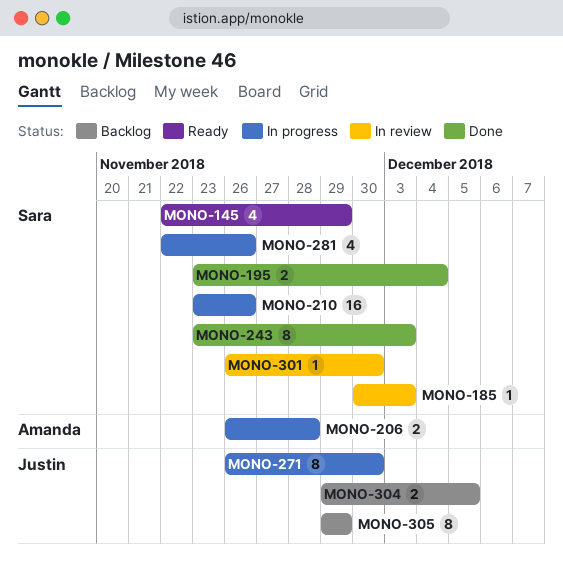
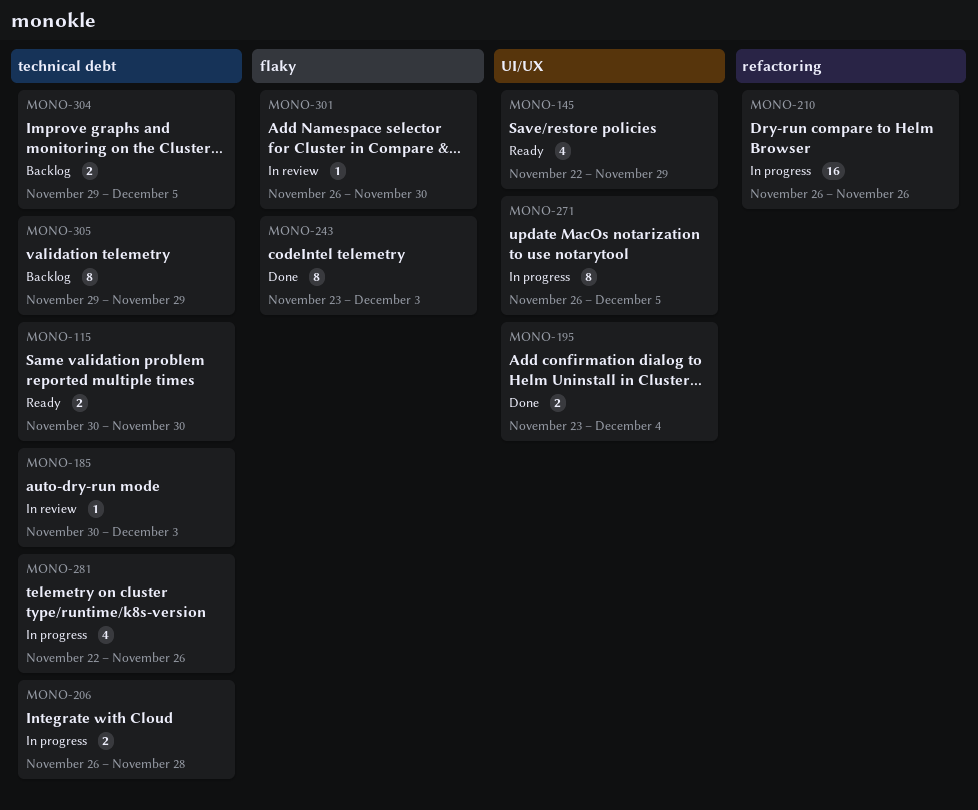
MONO-115: none -> present
MONO-210, start: Nov 23 -> Nov 26
MONO-271, due: Nov 30 -> Dec 5

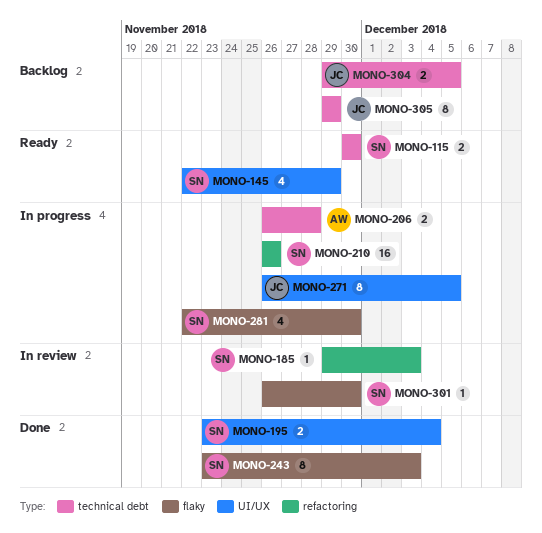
MONO-185, label: technical debt -> refactoring
MONO-185, start: Nov 30 -> Nov 29
MONO-281, label: technical debt -> flaky
MONO-281, due: Nov 26 -> Nov 30

